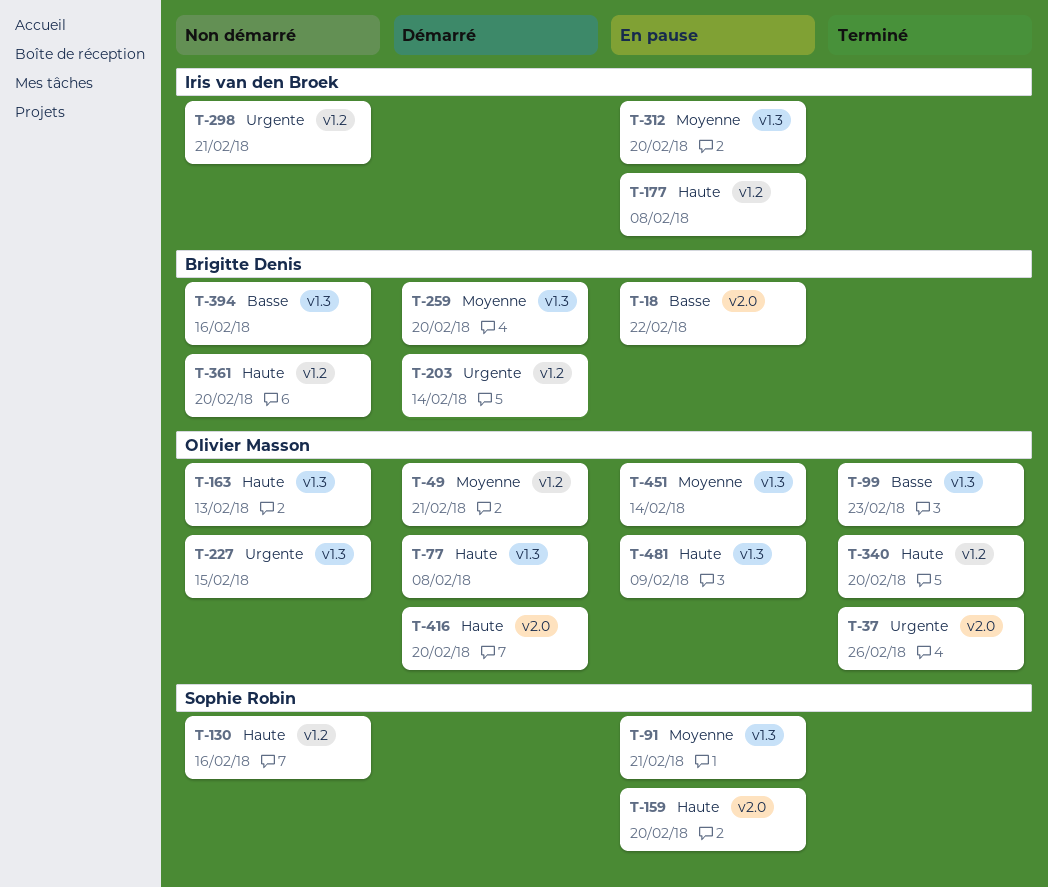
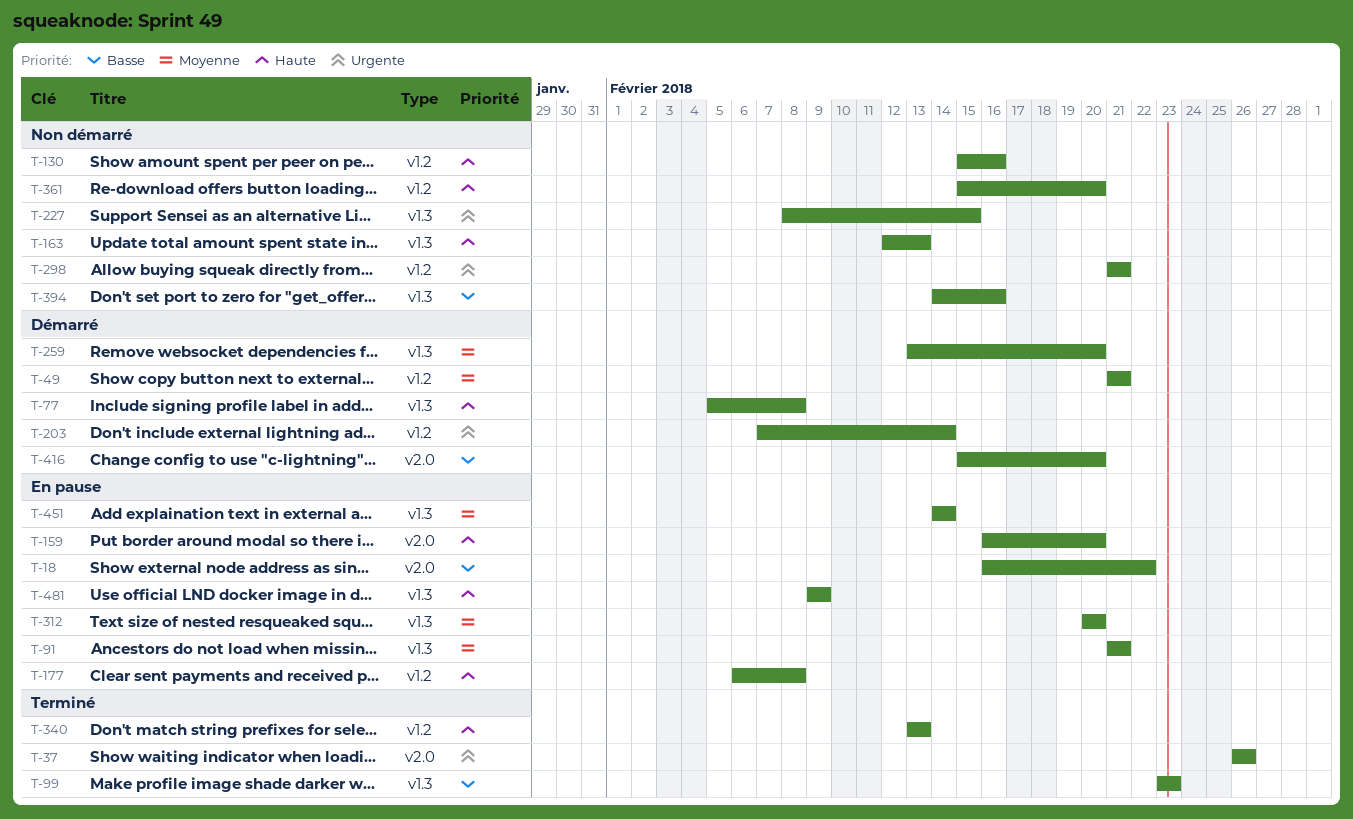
T-340, due: Feb 20 -> Feb 13
T-416, priority: Haute -> Basse

